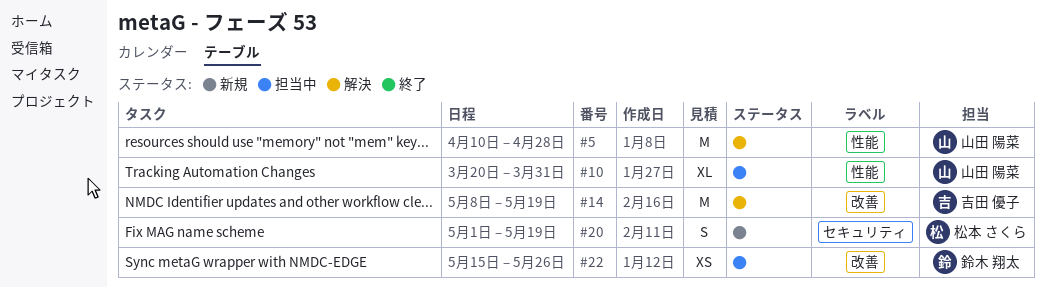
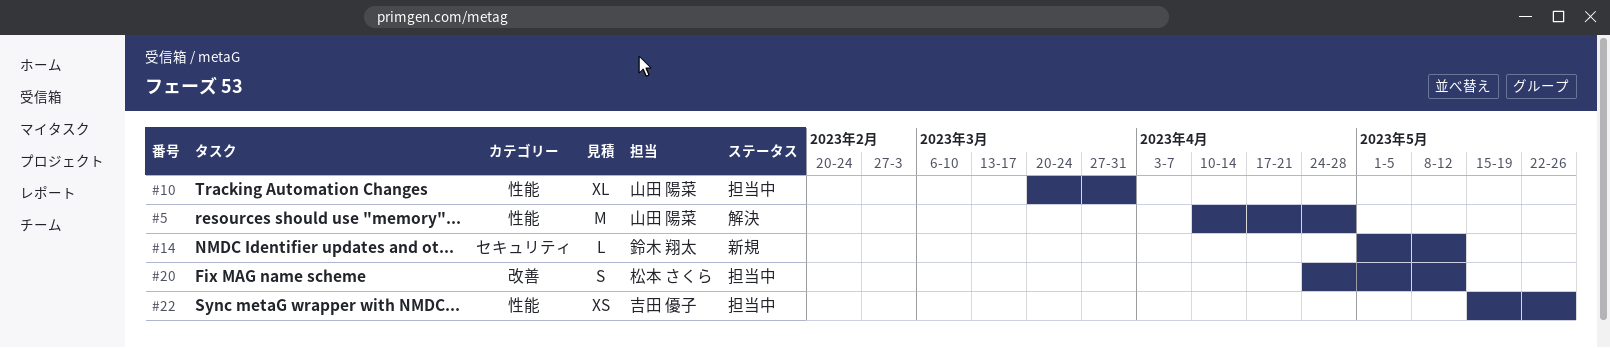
#14, status: 解決 -> 新規
#14, owner: 吉田 優子 -> 鈴木 翔太
#14, label: 改善 -> セキュリティ
#14, estimate: M -> L
#14, start: May 8 -> May 1
#14, due: May 19 -> May 12
#20, status: 新規 -> 担当中
#20, label: セキュリティ -> 改善
#20, start: May 1 -> Apr 24
#20, due: May 19 -> May 12
#22, owner: 鈴木 翔太 -> 吉田 優子
#22, label: 改善 -> 性能

